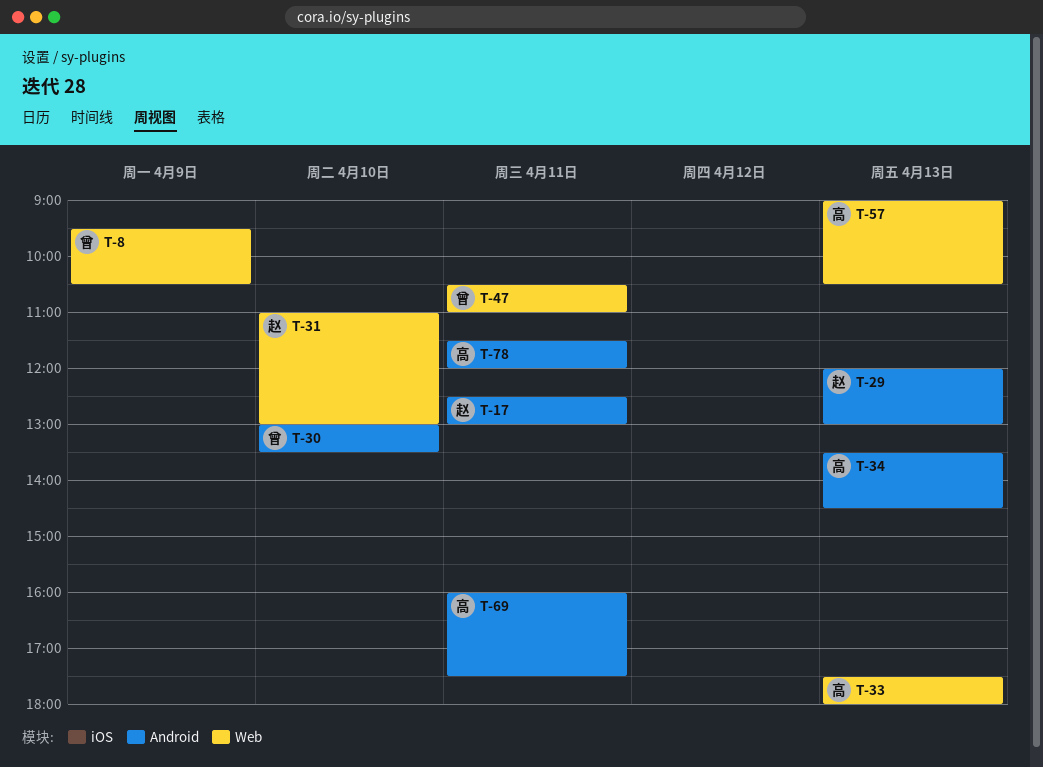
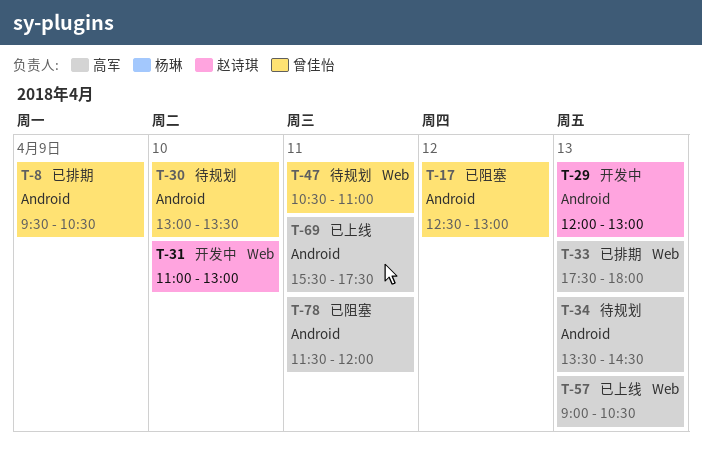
T-8, label: Web -> Android
T-17, owner: 赵诗琪 -> 曾佳怡
T-17, day: Apr 11 -> Apr 12
T-69, begins: 16:00 -> 15:30

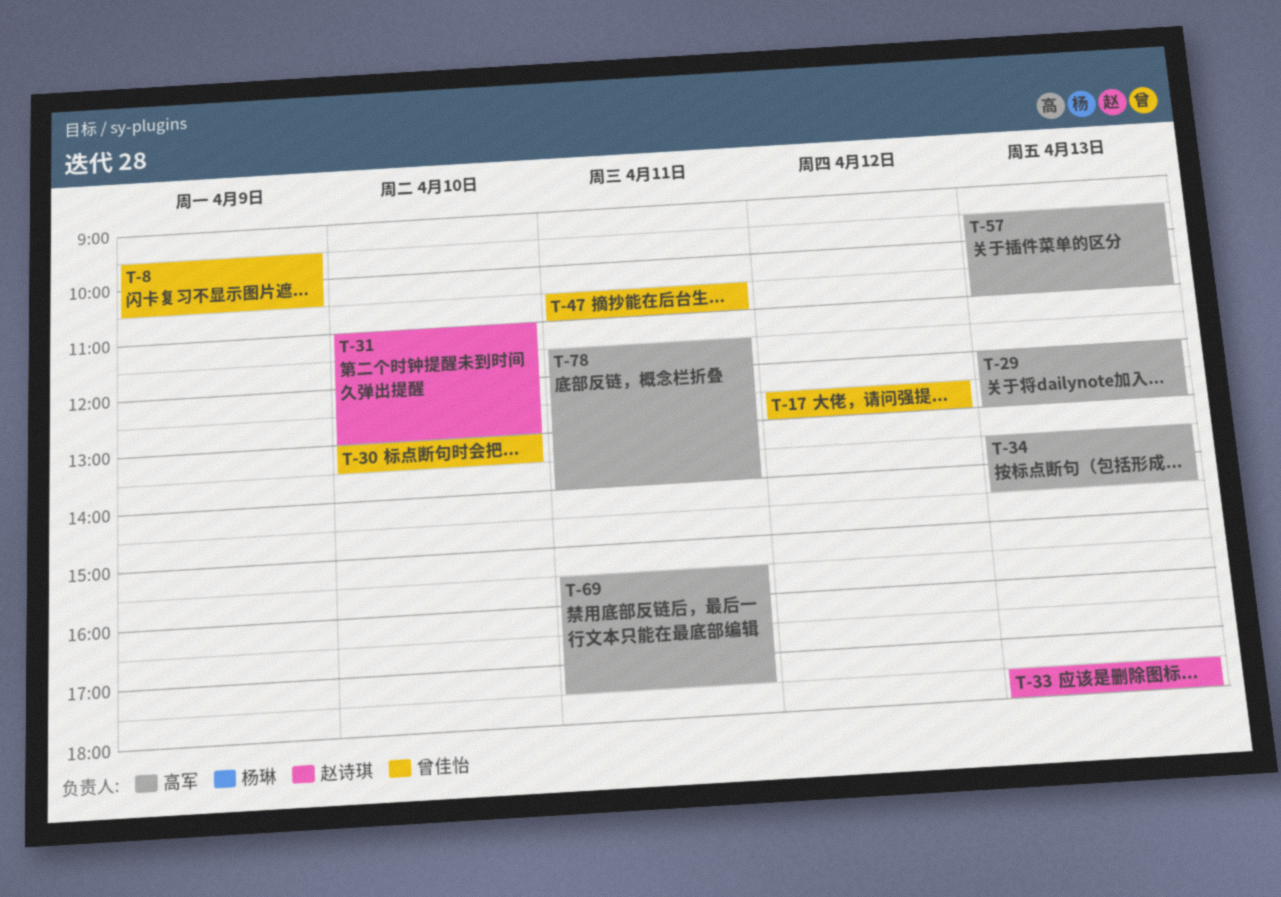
T-29, owner: 赵诗琪 -> 高军
T-33, owner: 高军 -> 赵诗琪
T-57, begins: 09:00 -> 09:30
T-57, ends: 10:30 -> 11:00
T-78, ends: 12:00 -> 14:00

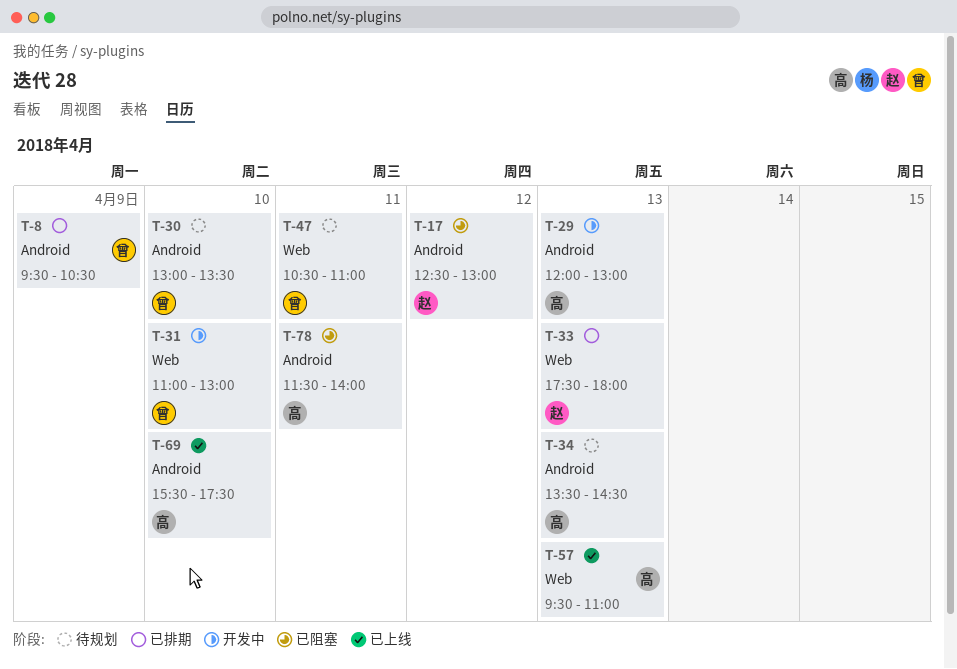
T-17, owner: 曾佳怡 -> 赵诗琪
T-31, owner: 赵诗琪 -> 曾佳怡
T-69, day: Apr 11 -> Apr 10

